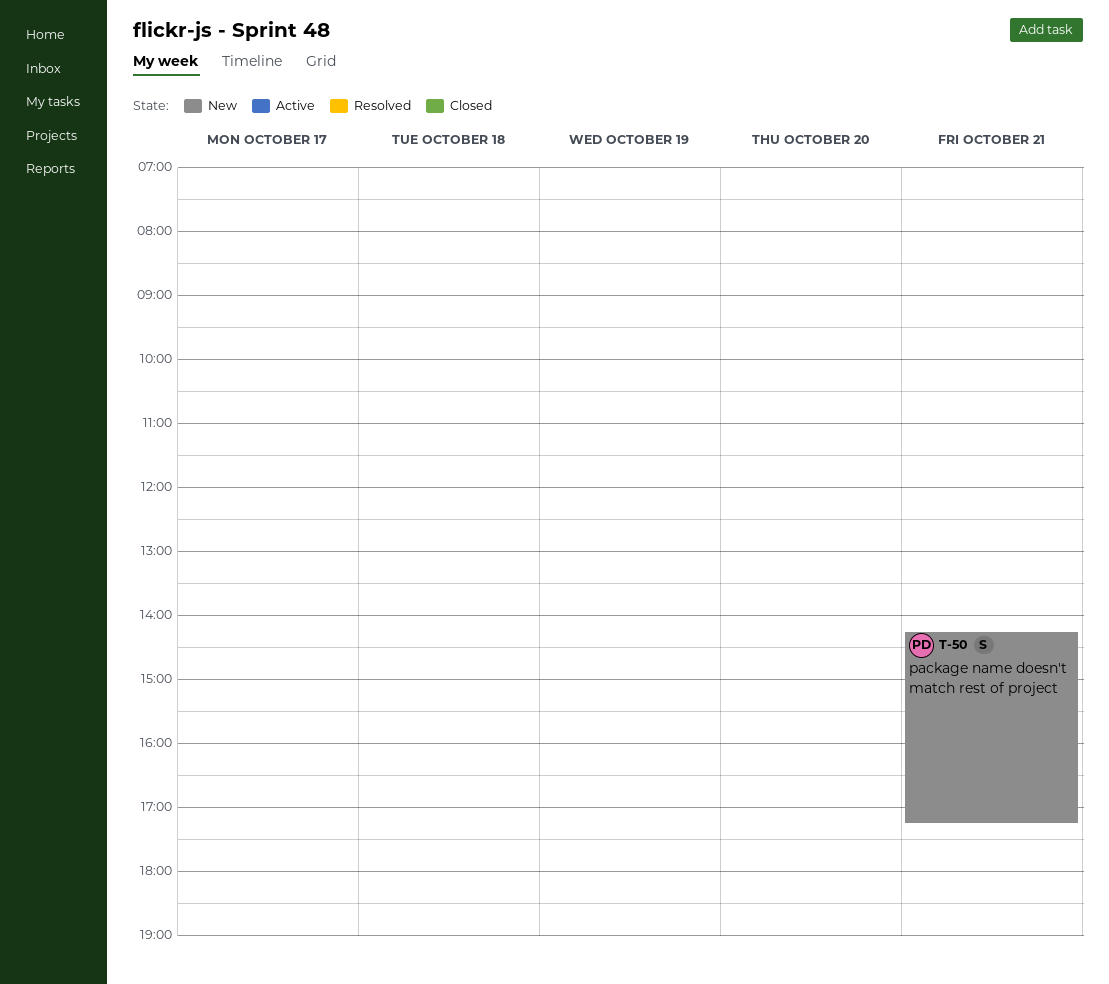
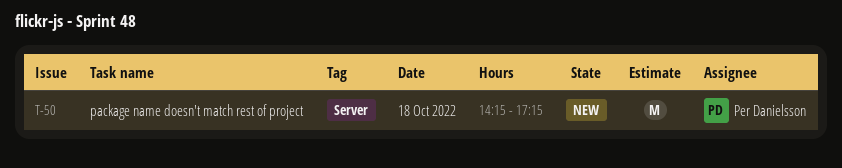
T-50, estimate: S -> M
T-50, day: Oct 21 -> Oct 18

